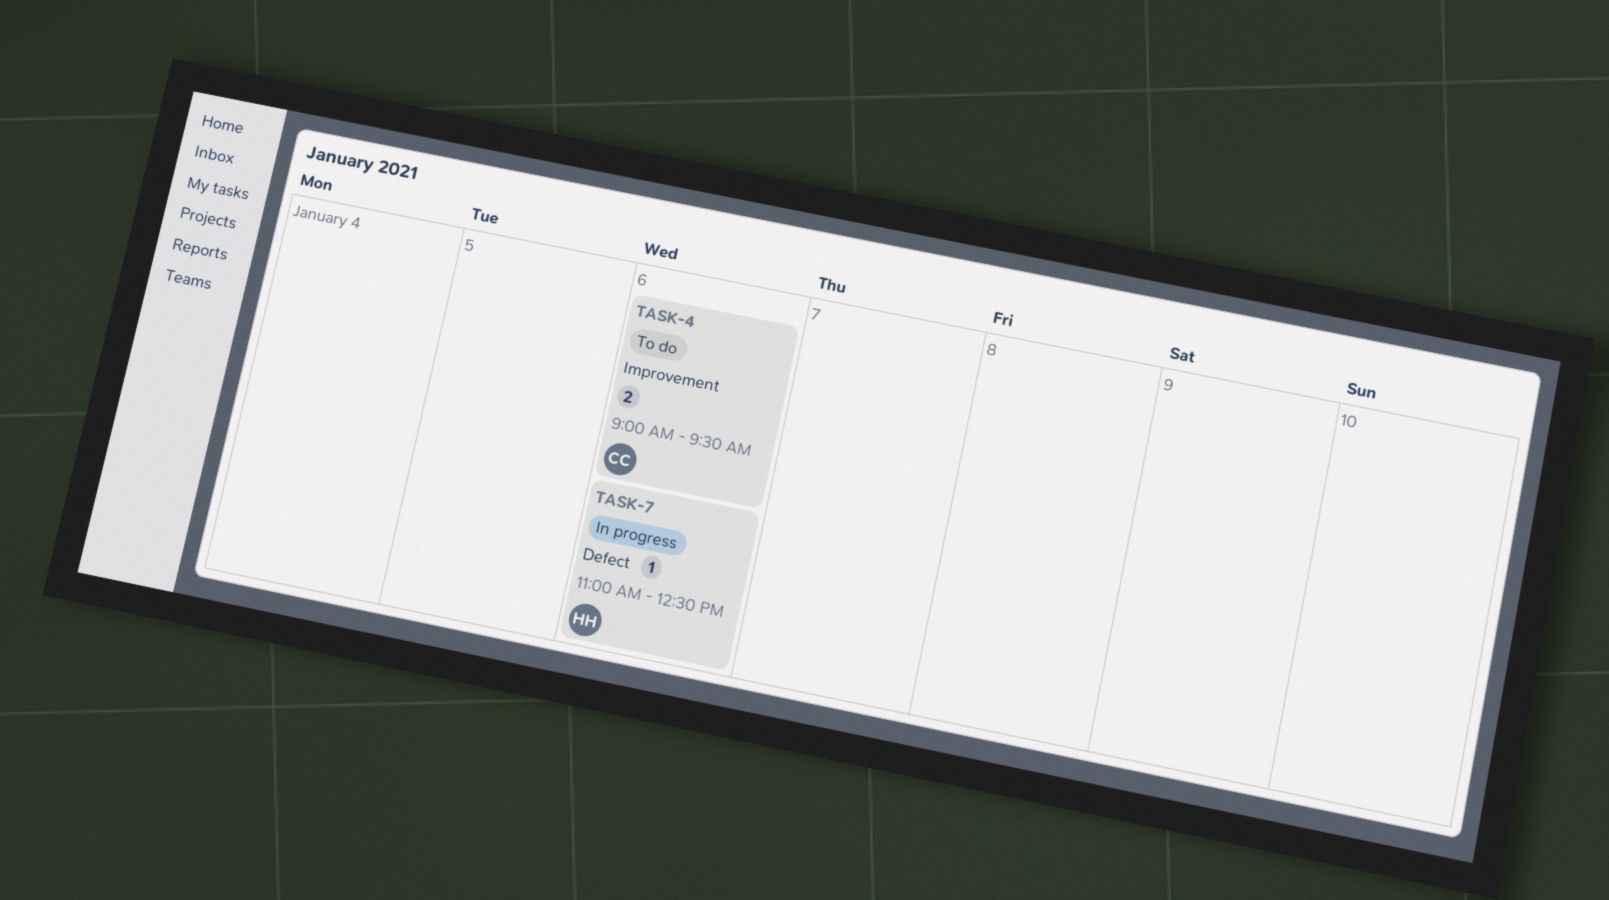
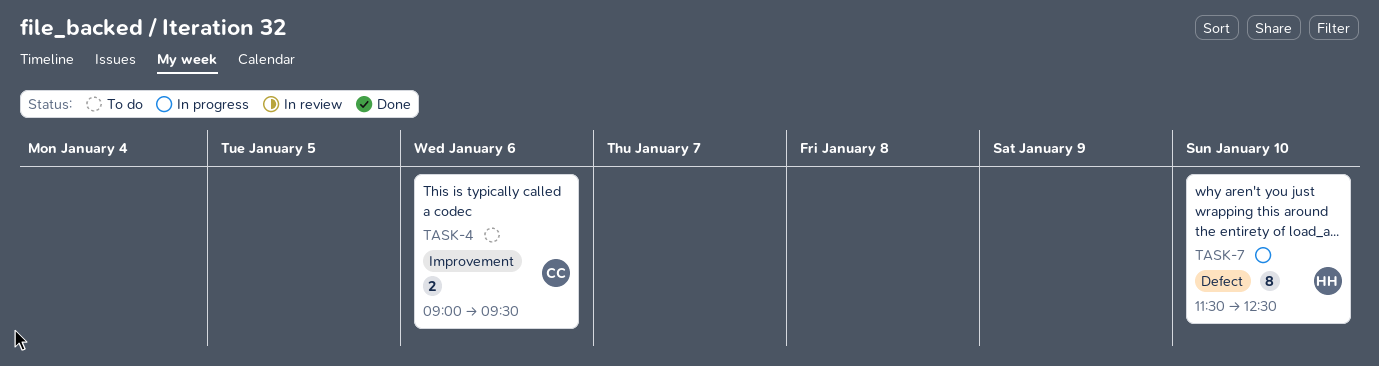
TASK-7, estimate: 1 -> 8
TASK-7, day: Jan 6 -> Jan 10
TASK-7, begins: 11:00 -> 11:30

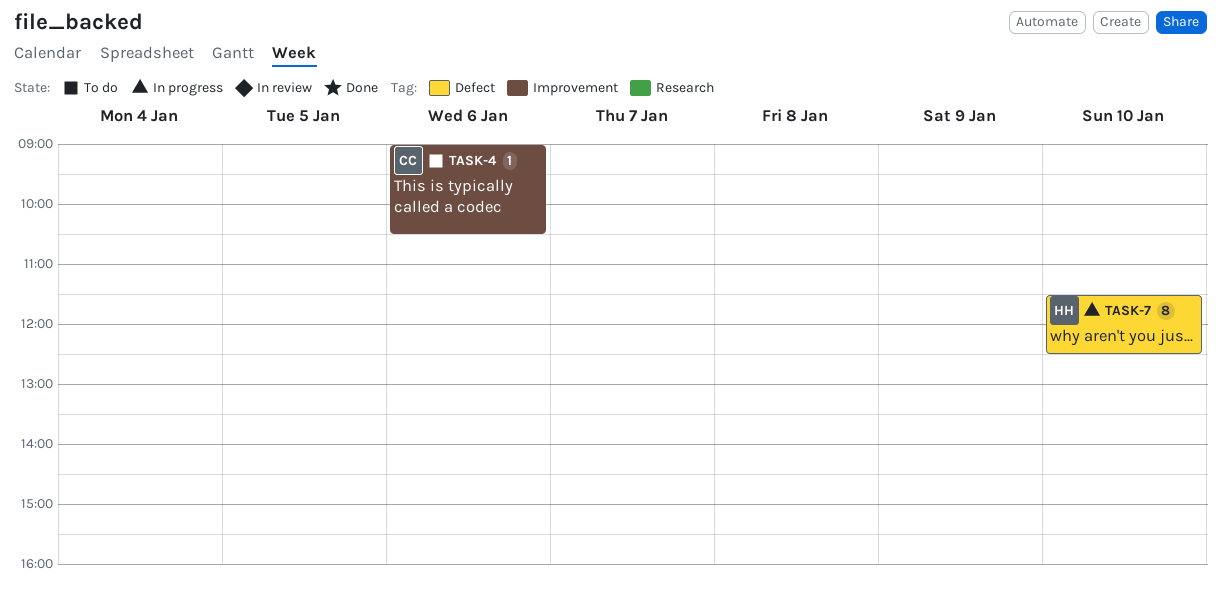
TASK-4, estimate: 2 -> 1
TASK-4, ends: 09:30 -> 10:30

